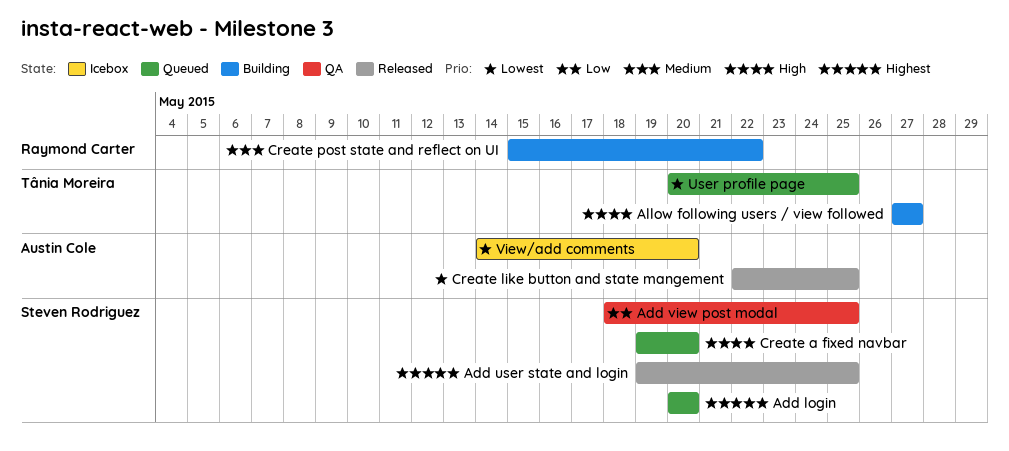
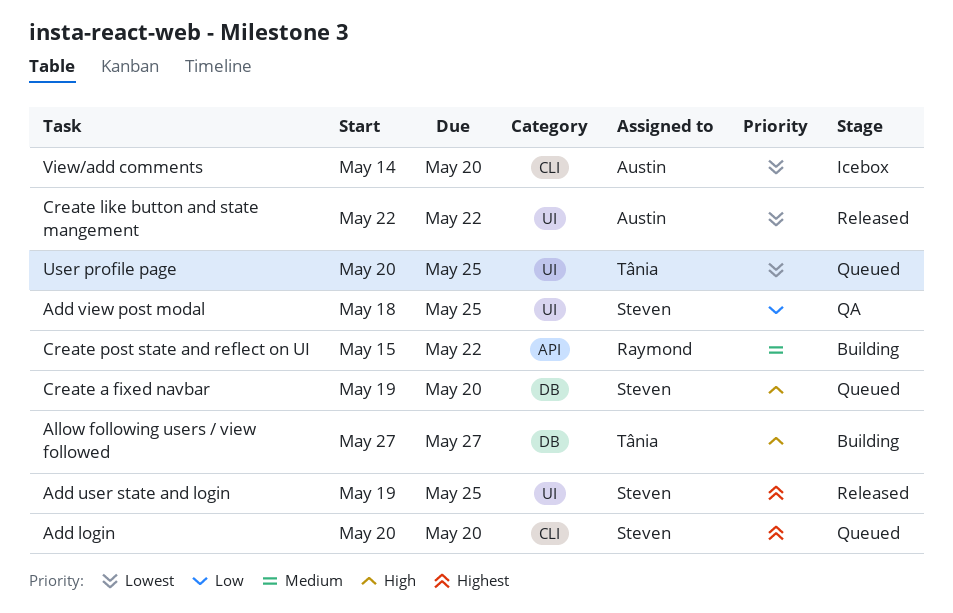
Create like button and state mangement, due: May 25 -> May 22

